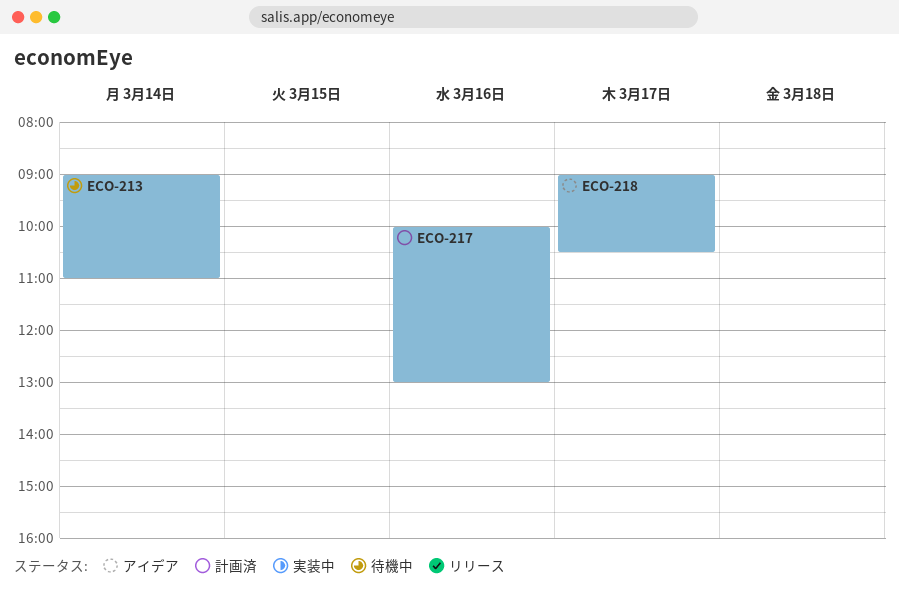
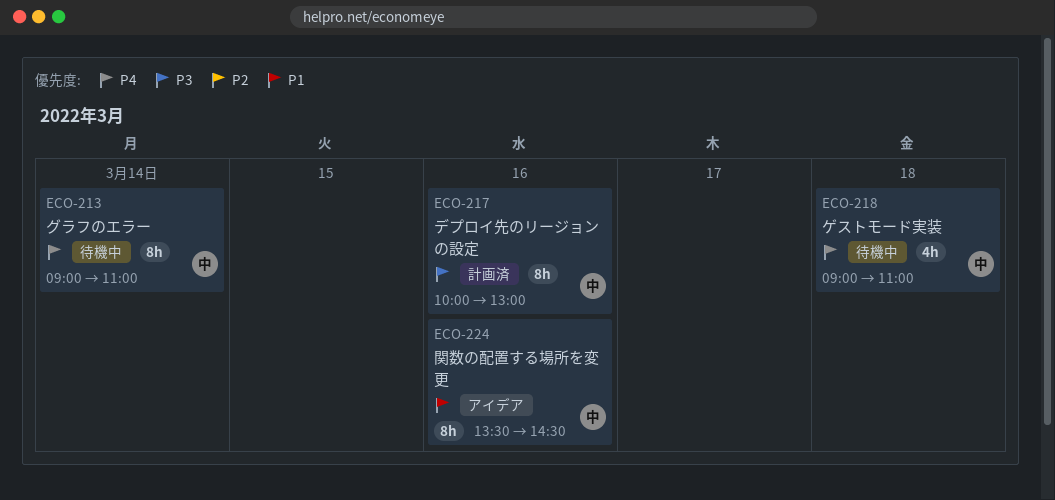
ECO-218, status: アイデア -> 待機中
ECO-218, day: Mar 17 -> Mar 18
ECO-218, ends: 10:30 -> 11:00
ECO-224: none -> present

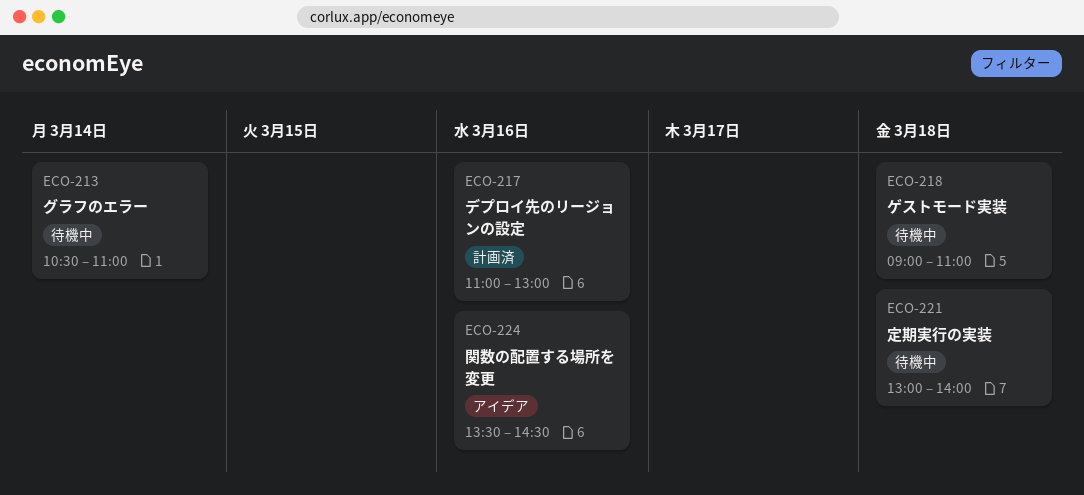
ECO-213, begins: 09:00 -> 10:30
ECO-217, begins: 10:00 -> 11:00
ECO-221: none -> present

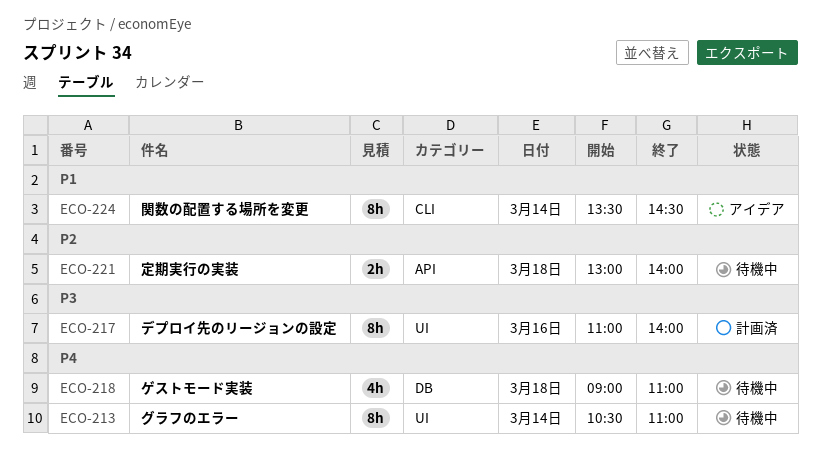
ECO-217, ends: 13:00 -> 14:00
ECO-224, day: Mar 16 -> Mar 14

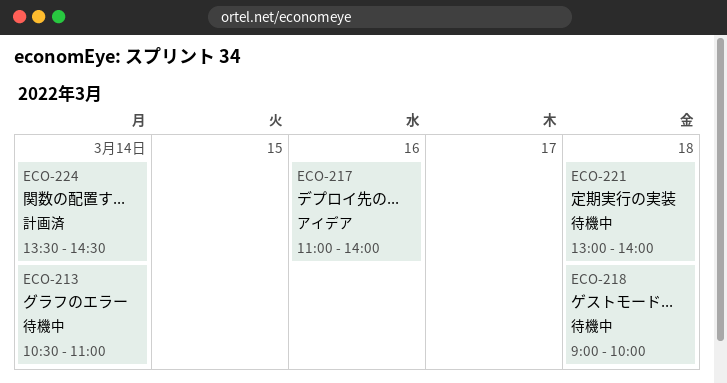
ECO-217, status: 計画済 -> アイデア
ECO-218, ends: 11:00 -> 10:00
ECO-224, status: アイデア -> 計画済

